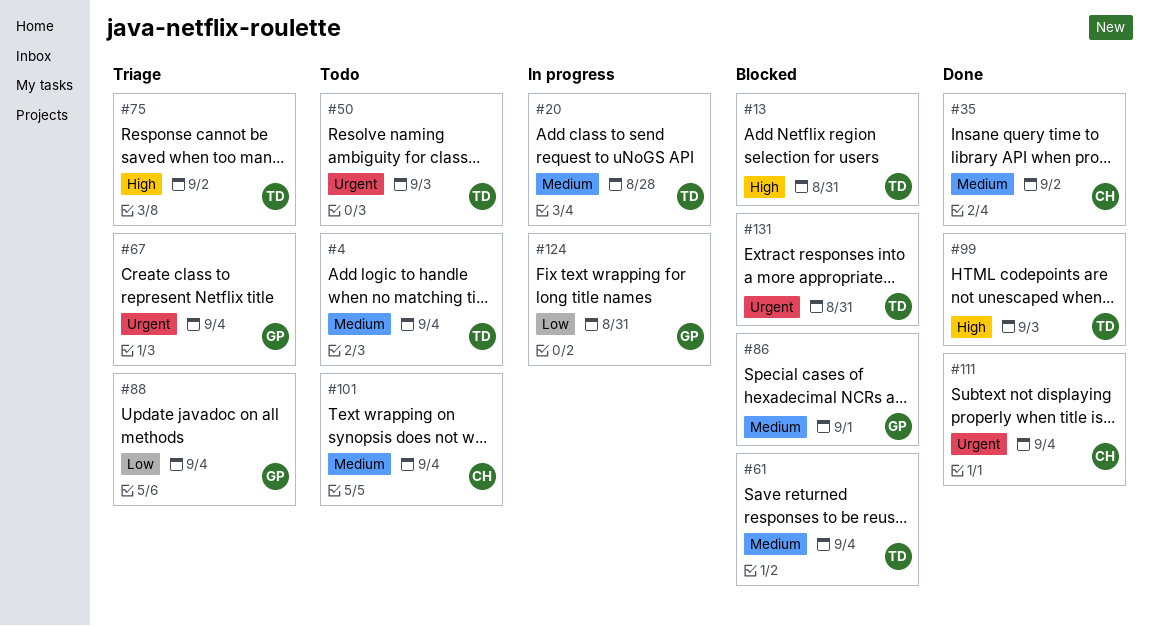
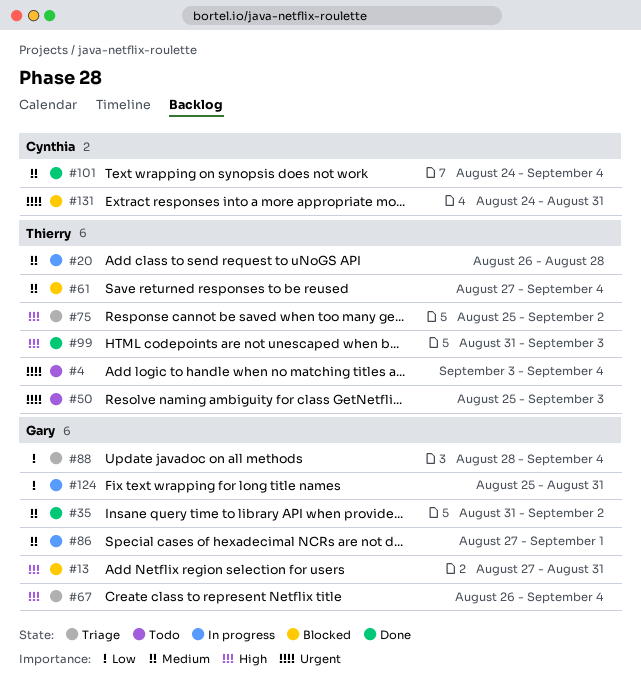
#4, priority: Medium -> Urgent
#13, owner: Thierry -> Gary
#35, owner: Cynthia -> Gary
#67, priority: Urgent -> High
#86, status: Blocked -> In progress
#101, status: Todo -> Done
#111: present -> none
#131, owner: Thierry -> Cynthia

